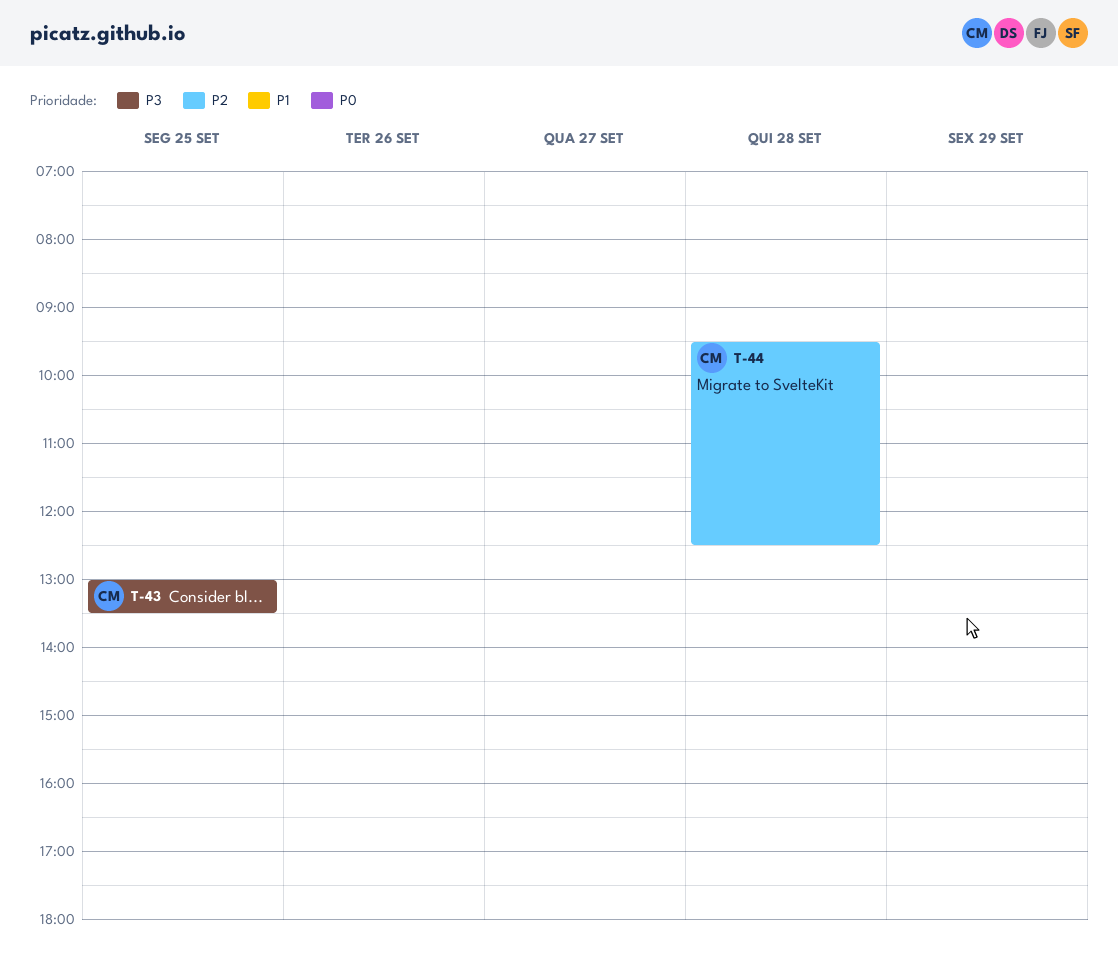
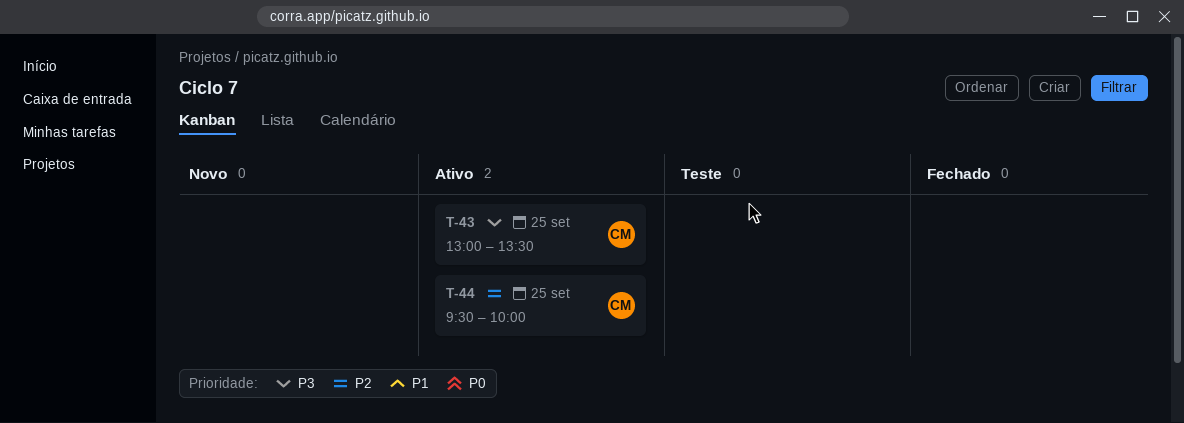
T-44, day: Sep 28 -> Sep 25
T-44, ends: 12:30 -> 10:00

